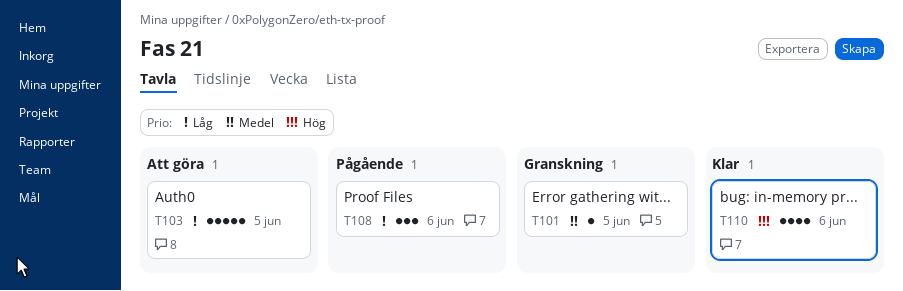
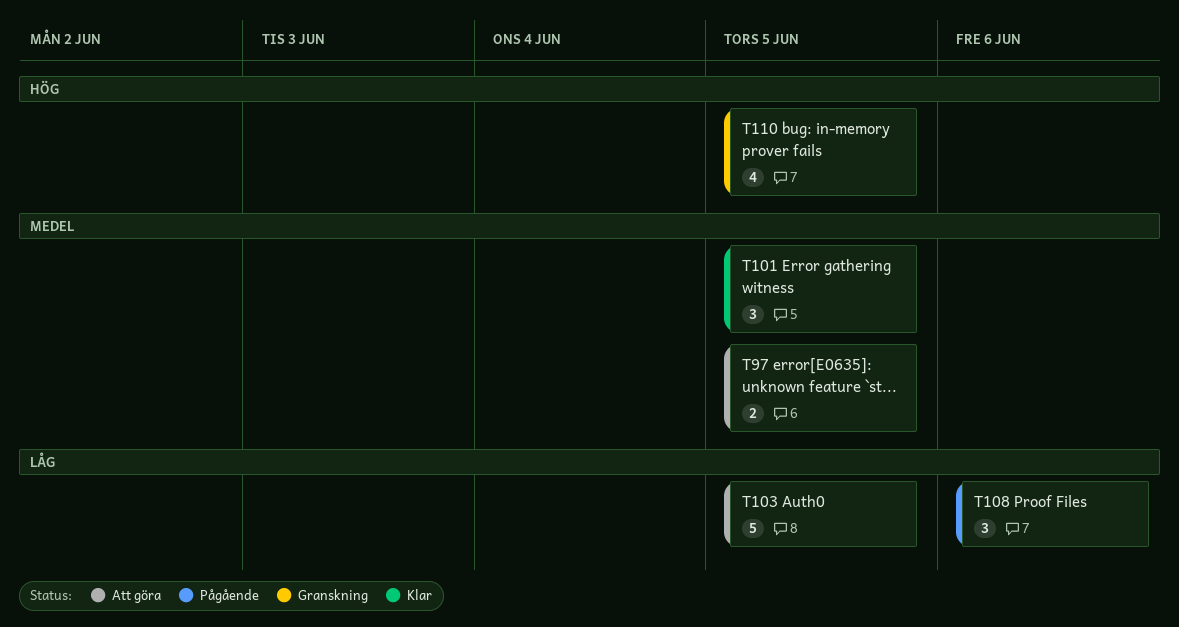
T97: none -> present
T101, status: Granskning -> Klar
T101, estimate: 1 -> 3
T110, status: Klar -> Granskning
T110, due: Jun 6 -> Jun 5

